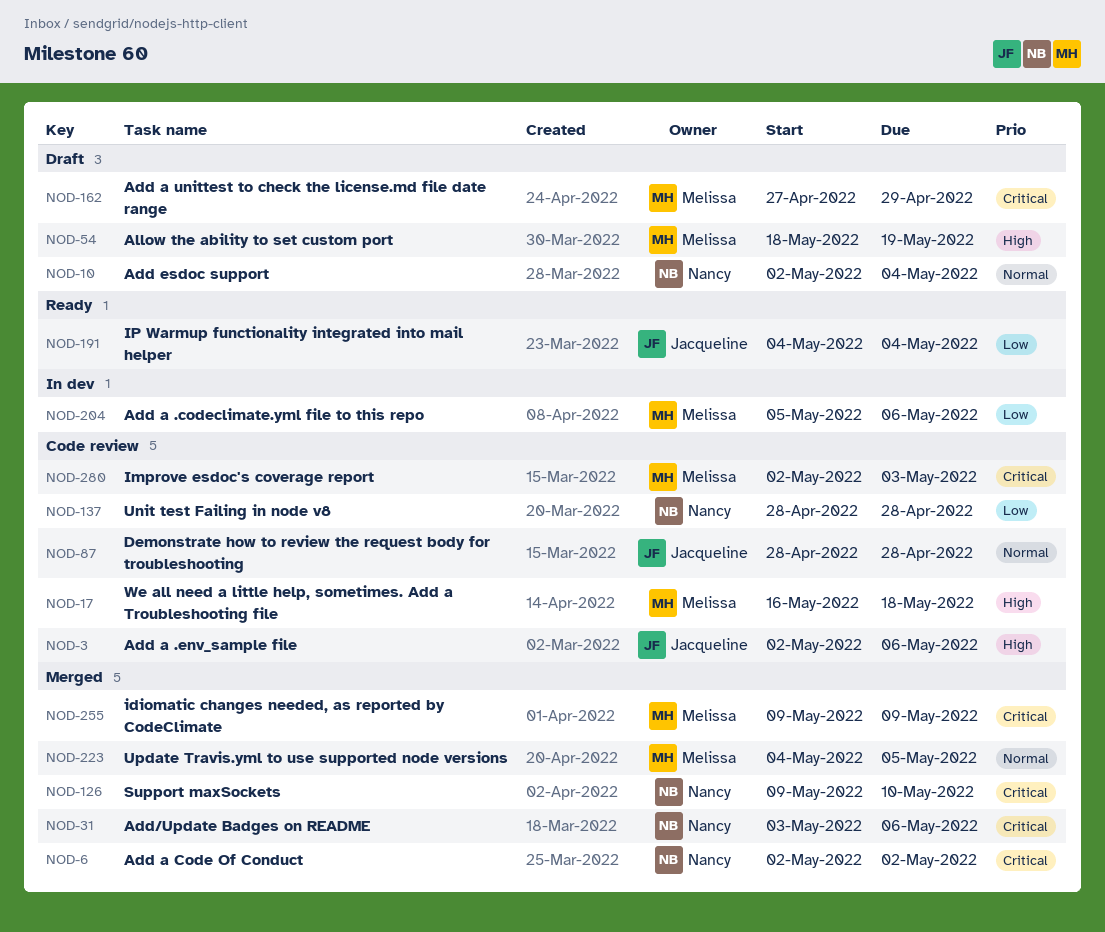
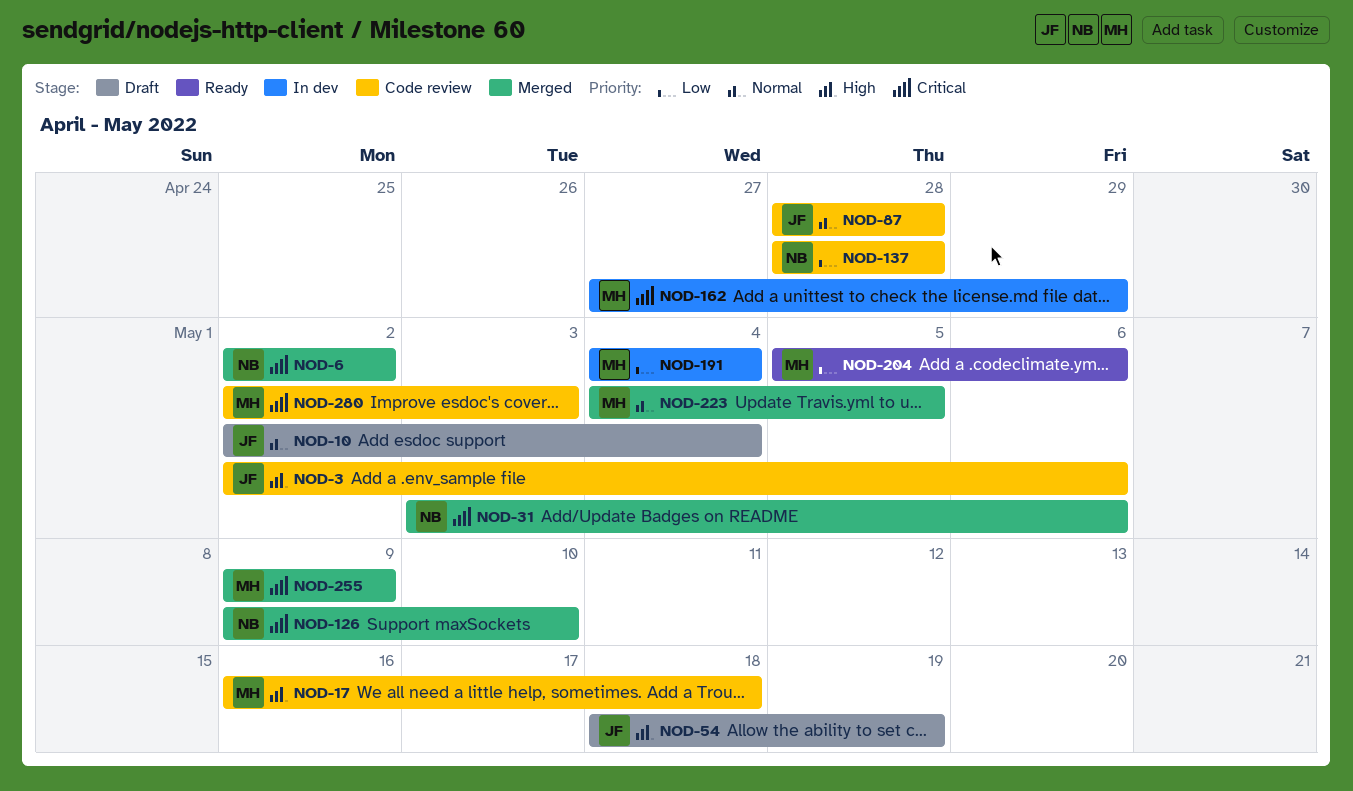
NOD-10, owner: Nancy -> Jacqueline
NOD-54, owner: Melissa -> Jacqueline
NOD-162, status: Draft -> In dev
NOD-191, status: Ready -> In dev
NOD-191, owner: Jacqueline -> Melissa
NOD-204, status: In dev -> Ready

